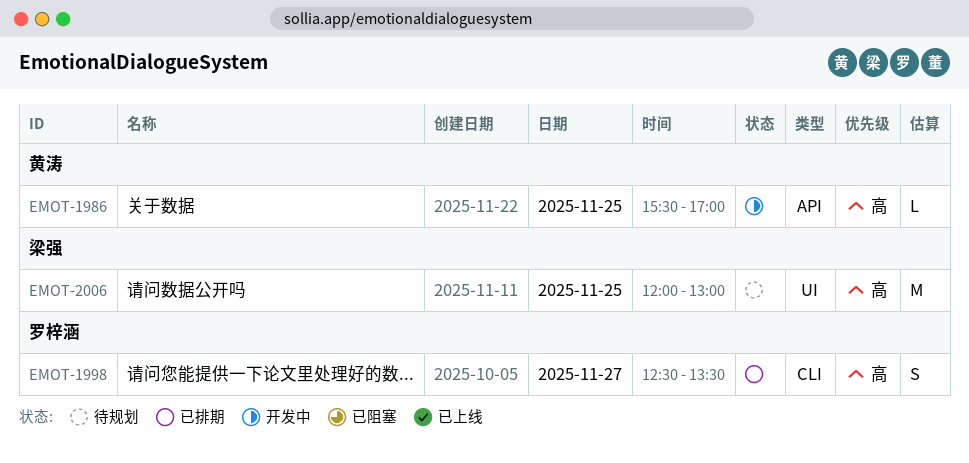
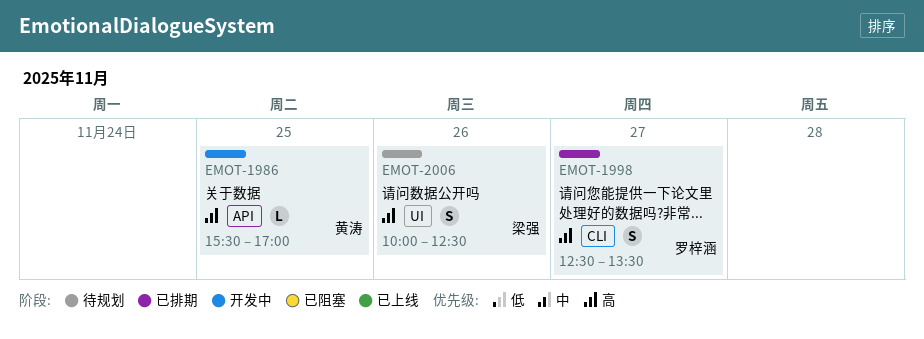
EMOT-2006, estimate: M -> S
EMOT-2006, day: Nov 25 -> Nov 26
EMOT-2006, begins: 12:00 -> 10:00
EMOT-2006, ends: 13:00 -> 12:30

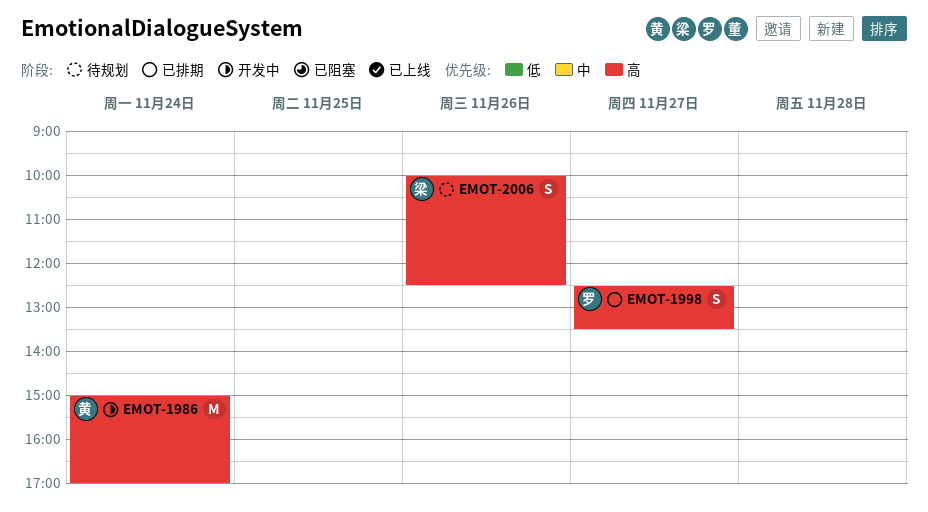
EMOT-1986, estimate: L -> M
EMOT-1986, day: Nov 25 -> Nov 24
EMOT-1986, begins: 15:30 -> 15:00

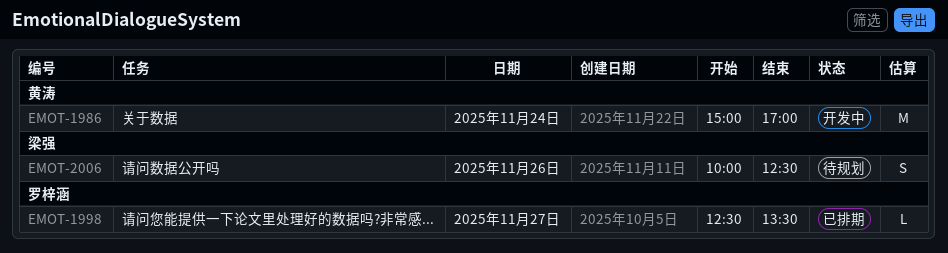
EMOT-1998, estimate: S -> L

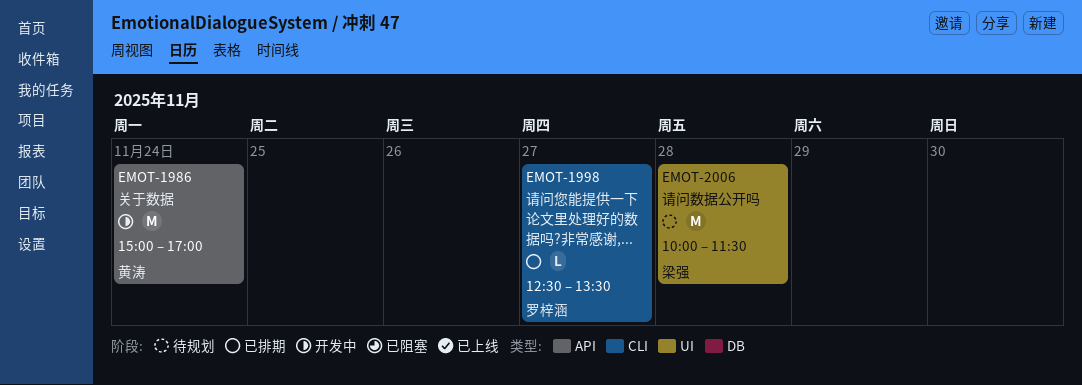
EMOT-2006, estimate: S -> M
EMOT-2006, day: Nov 26 -> Nov 28
EMOT-2006, ends: 12:30 -> 11:30

